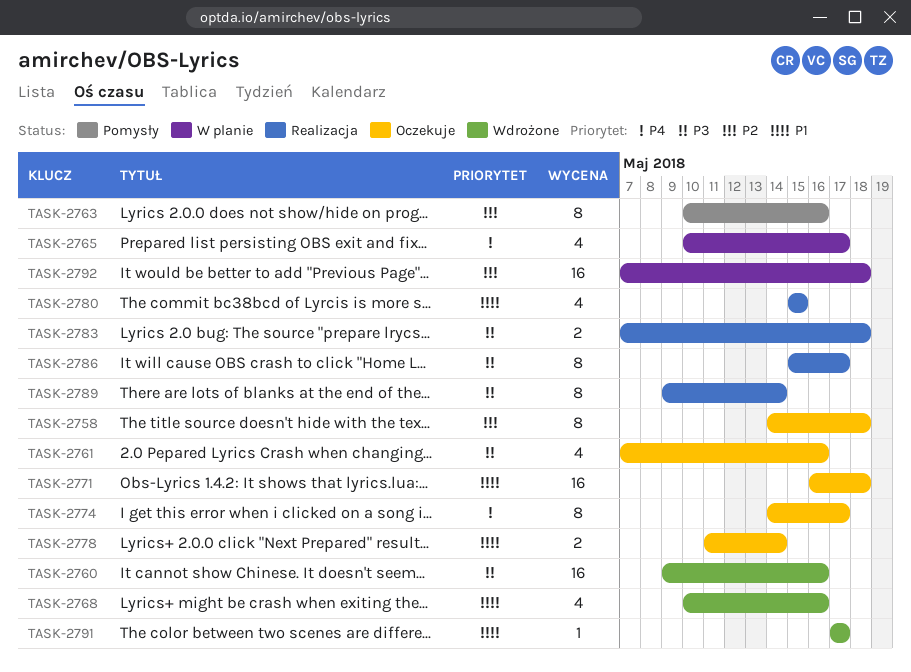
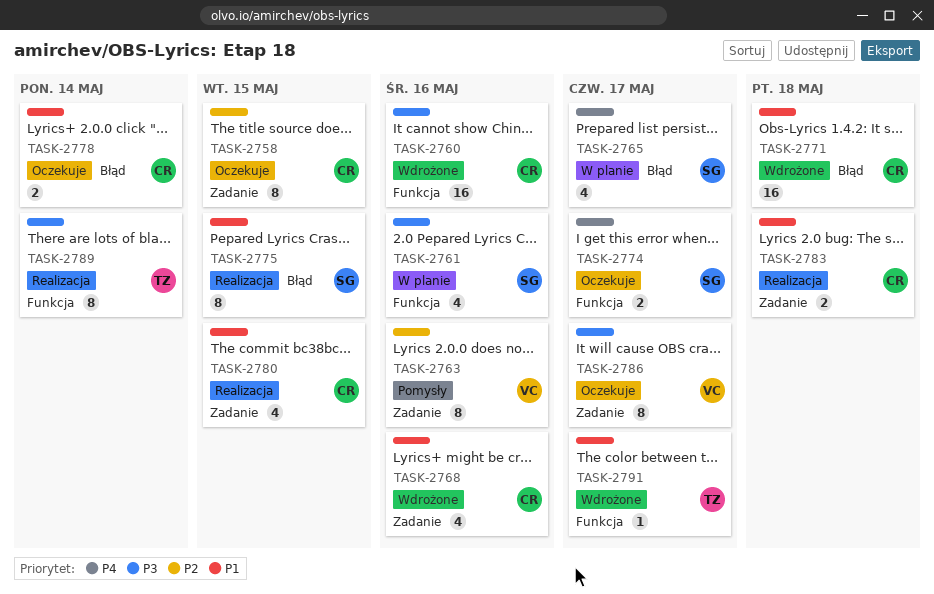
TASK-2758, due: May 18 -> May 15
TASK-2761, status: Oczekuje -> W planie
TASK-2771, status: Oczekuje -> Wdrożone
TASK-2774, estimate: 8 -> 2
TASK-2775: none -> present
TASK-2783, priority: P3 -> P1
TASK-2786, status: Realizacja -> Oczekuje
TASK-2792: present -> none

